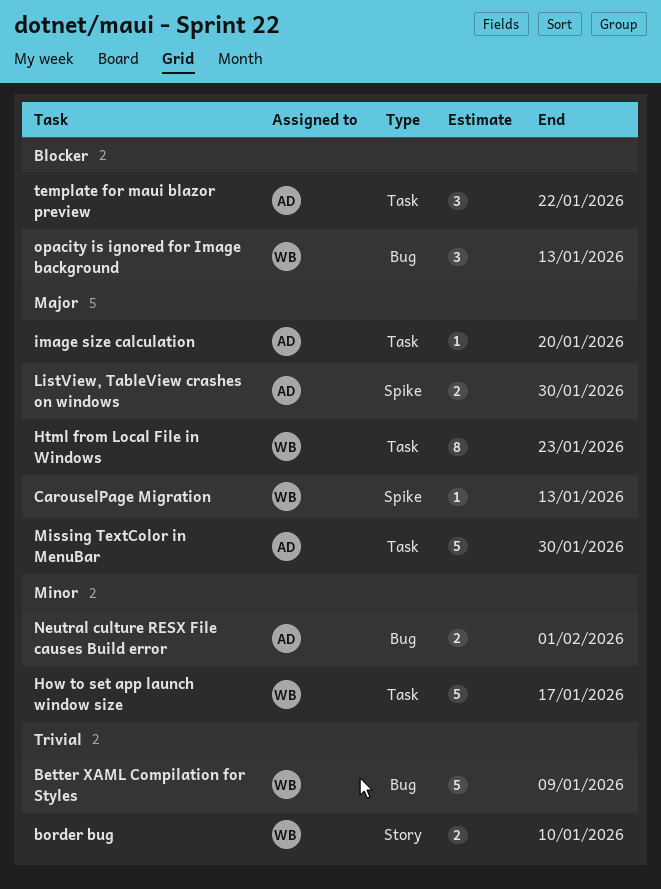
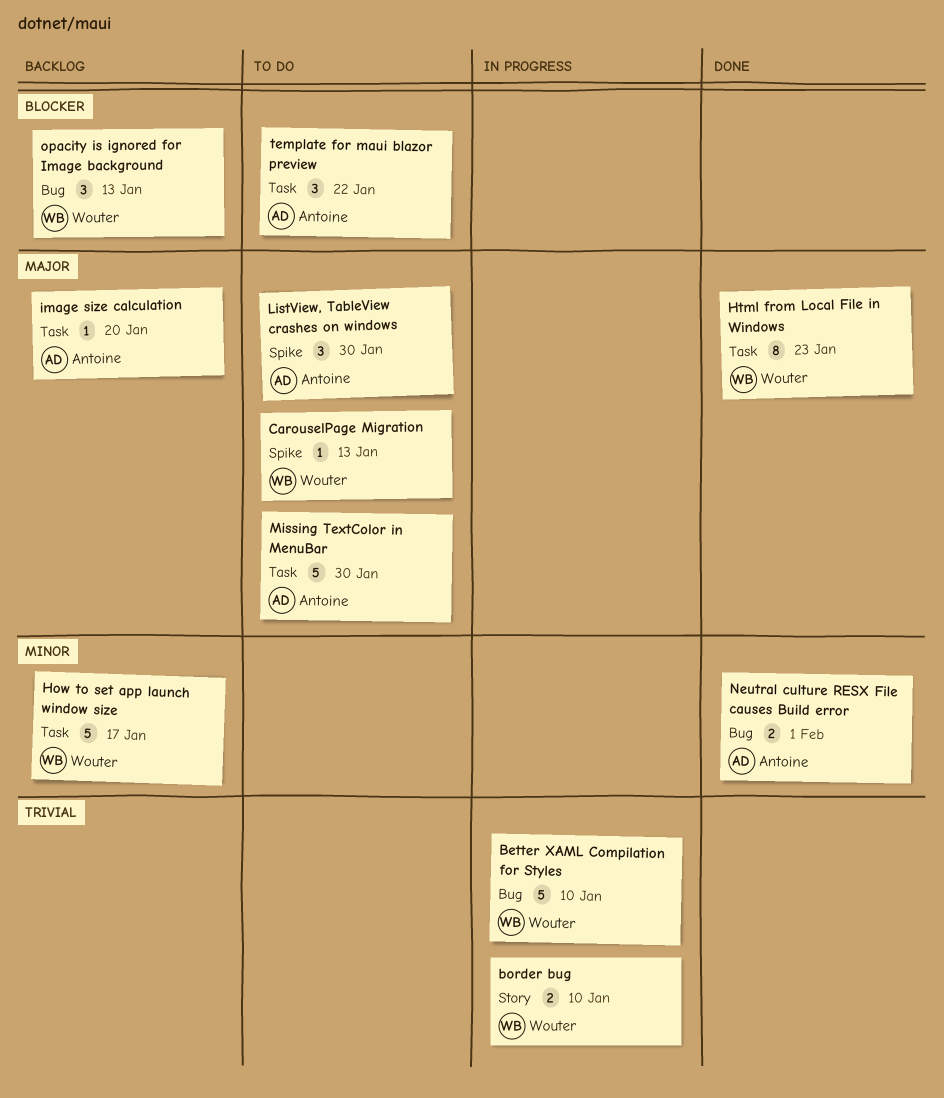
Better XAML Compilation for Styles, due: Jan 9 -> Jan 10
ListView, TableView crashes on windows, estimate: 2 -> 3

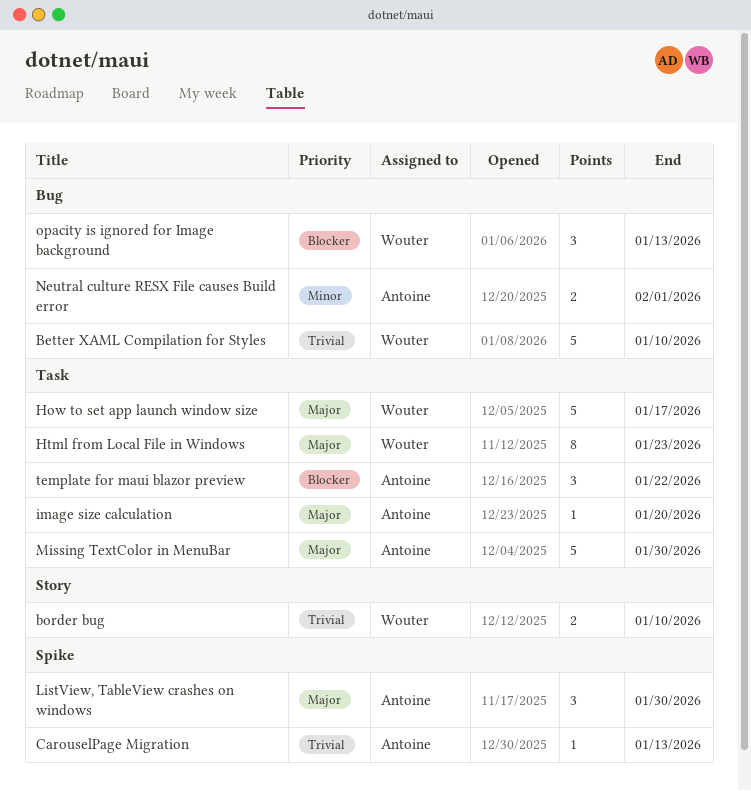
CarouselPage Migration, owner: Wouter -> Antoine
CarouselPage Migration, priority: Major -> Trivial
How to set app launch window size, priority: Minor -> Major

